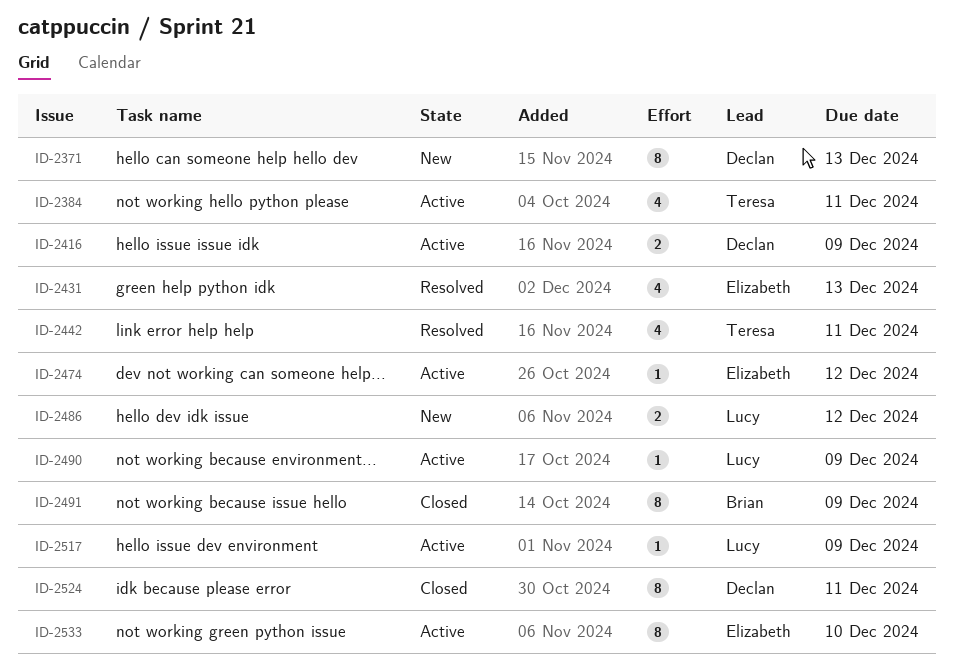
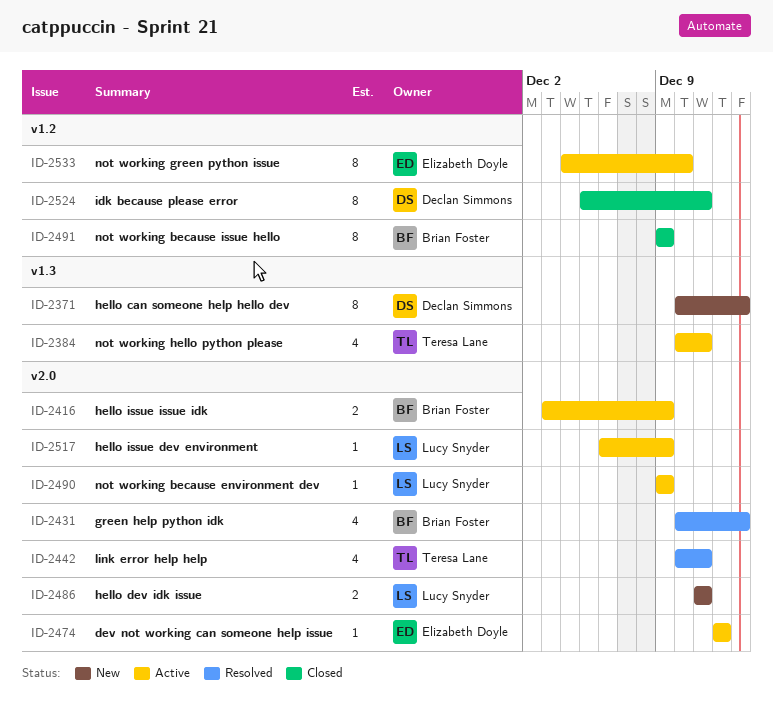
ID-2416, owner: Declan Simmons -> Brian Foster
ID-2431, owner: Elizabeth Doyle -> Brian Foster
ID-2486, due: Dec 12 -> Dec 11

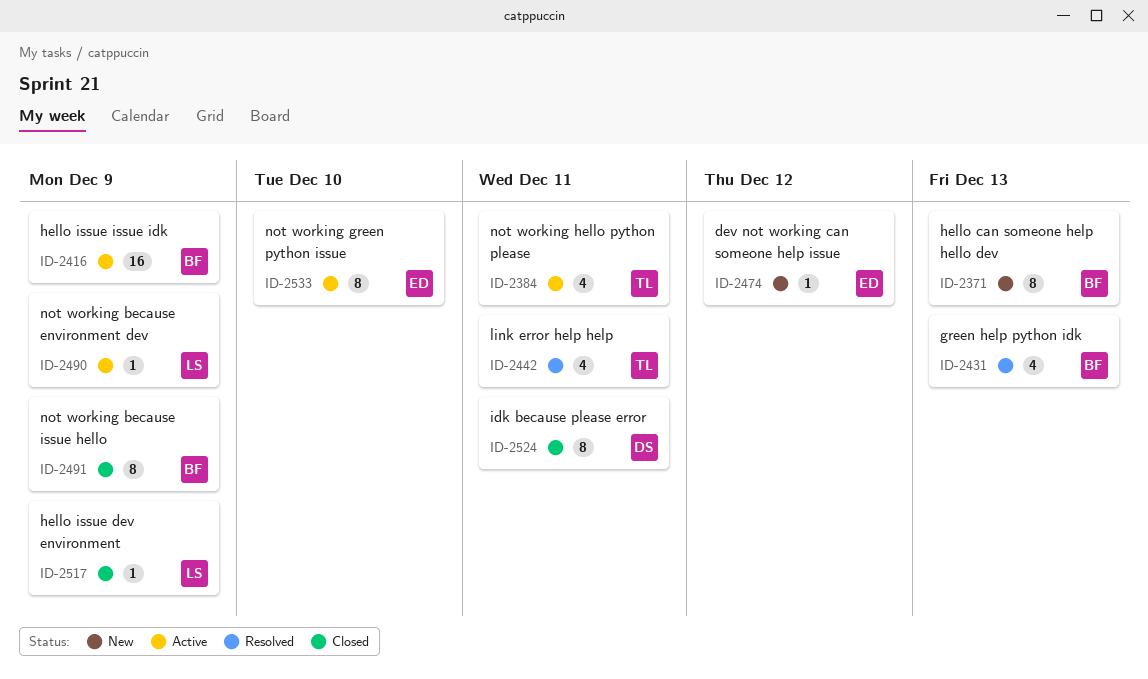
ID-2371, owner: Declan Simmons -> Brian Foster
ID-2416, estimate: 2 -> 16
ID-2474, status: Active -> New
ID-2486: present -> none
ID-2517, status: Active -> Closed

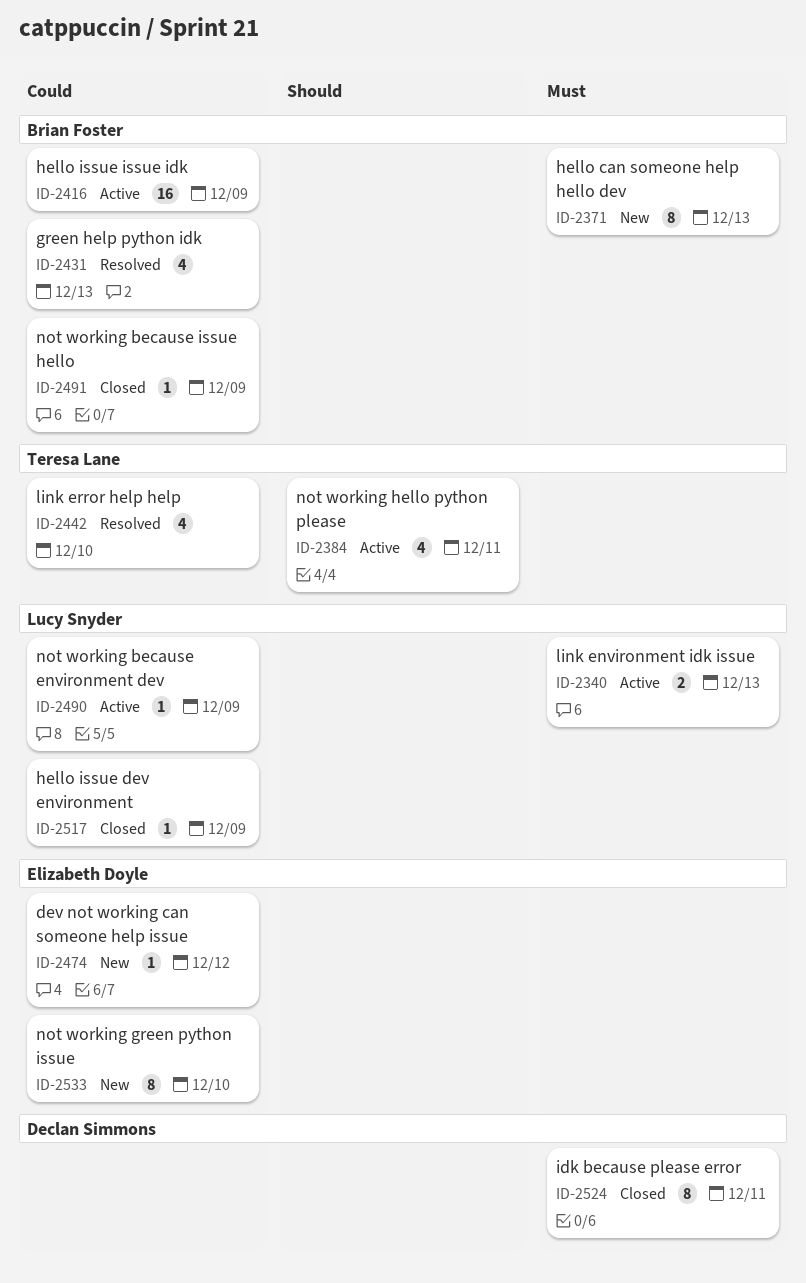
ID-2340: none -> present
ID-2442, due: Dec 11 -> Dec 10
ID-2491, estimate: 8 -> 1
ID-2533, status: Active -> New

